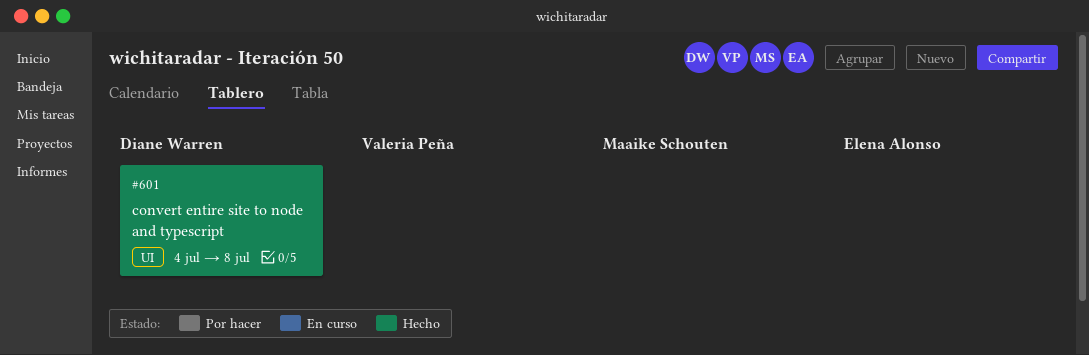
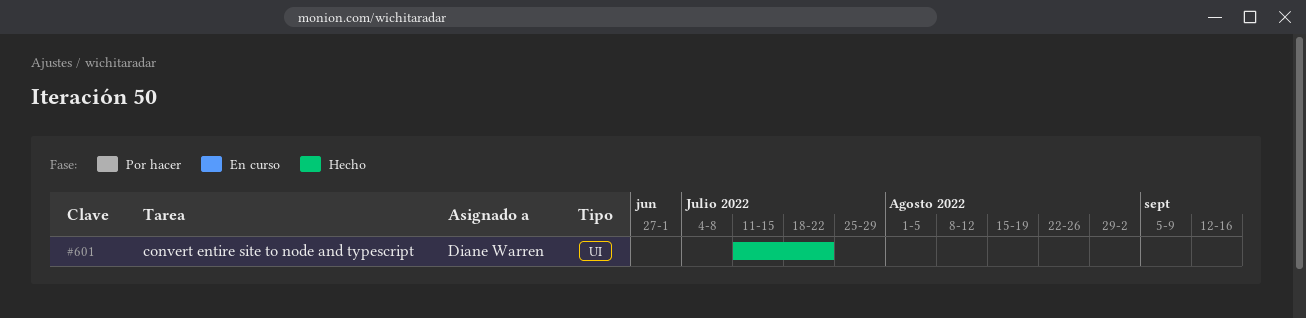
#601, start: Jul 4 -> Jul 11
#601, due: Jul 8 -> Jul 22

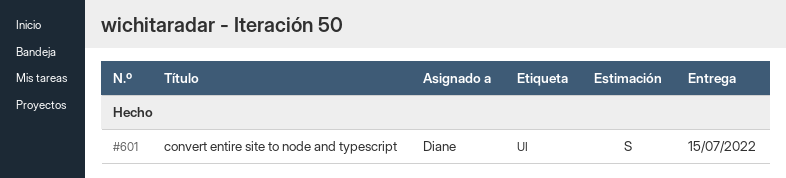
#601, due: Jul 22 -> Jul 15

